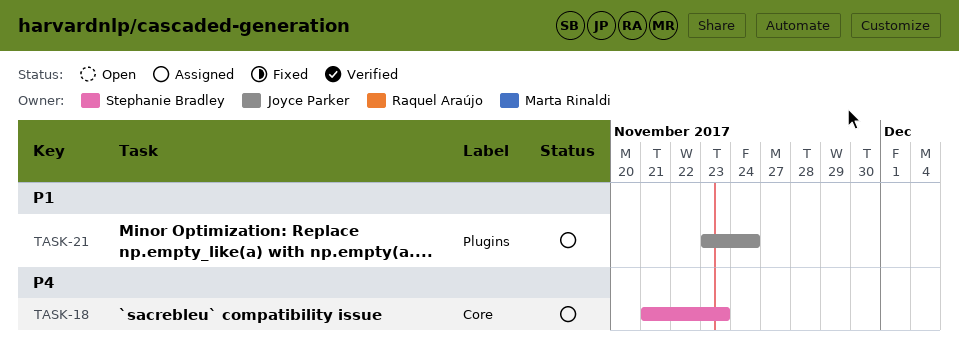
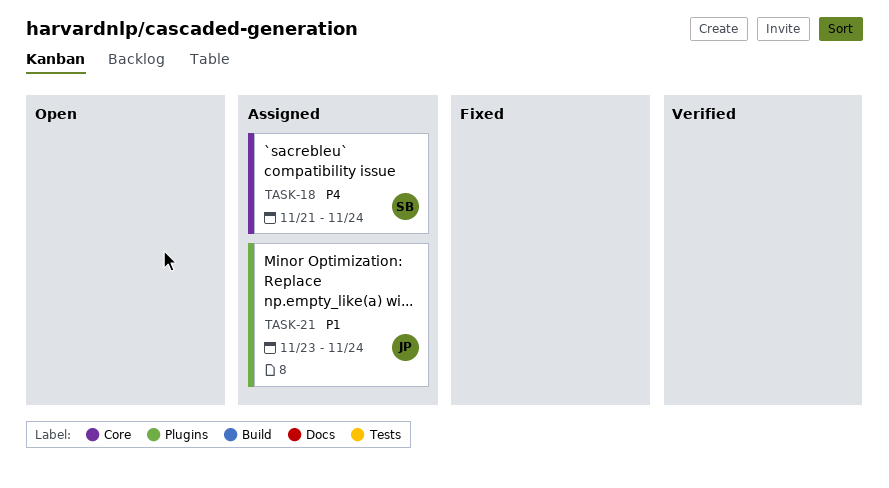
TASK-18, due: Nov 23 -> Nov 24

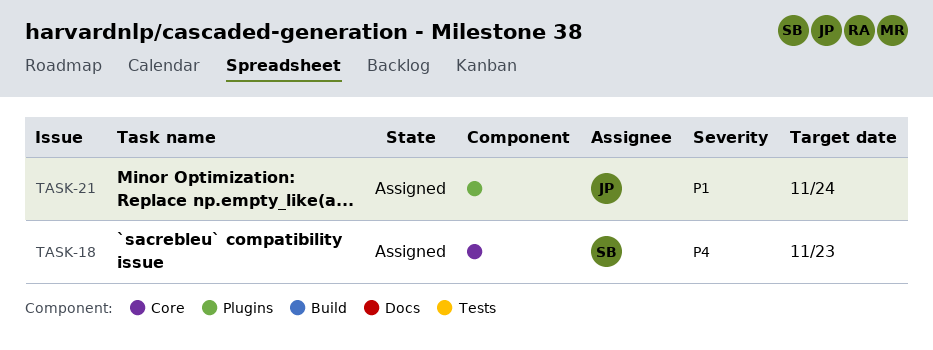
TASK-18, due: Nov 24 -> Nov 23

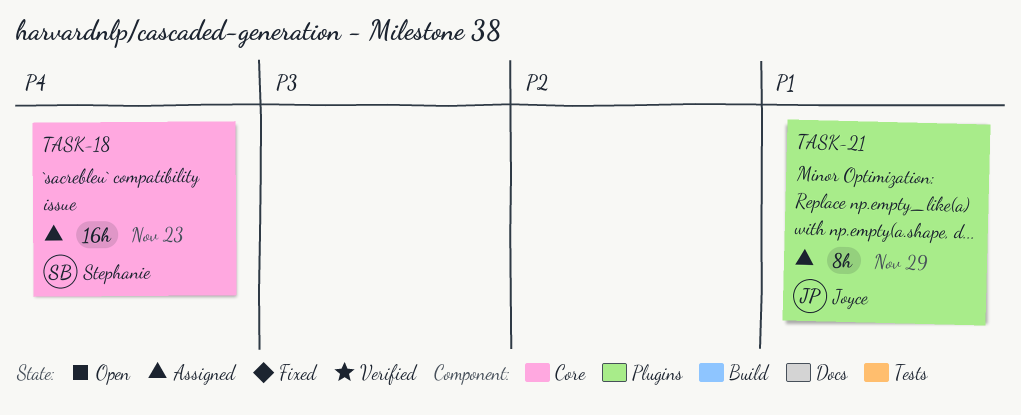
TASK-21, due: Nov 24 -> Nov 29

